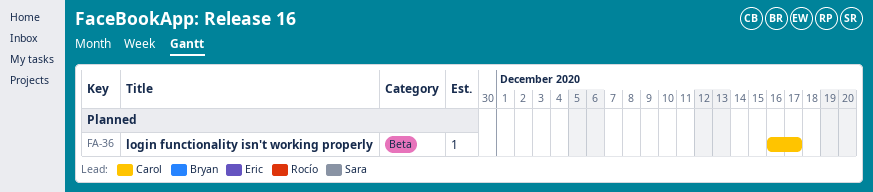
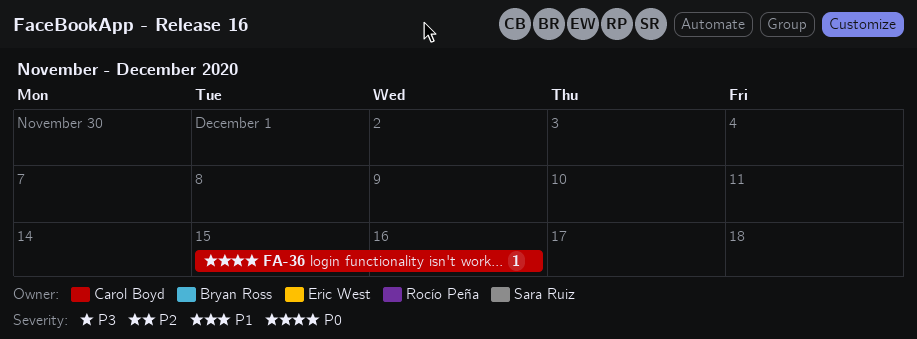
FA-36, start: Dec 16 -> Dec 15
FA-36, due: Dec 17 -> Dec 16

